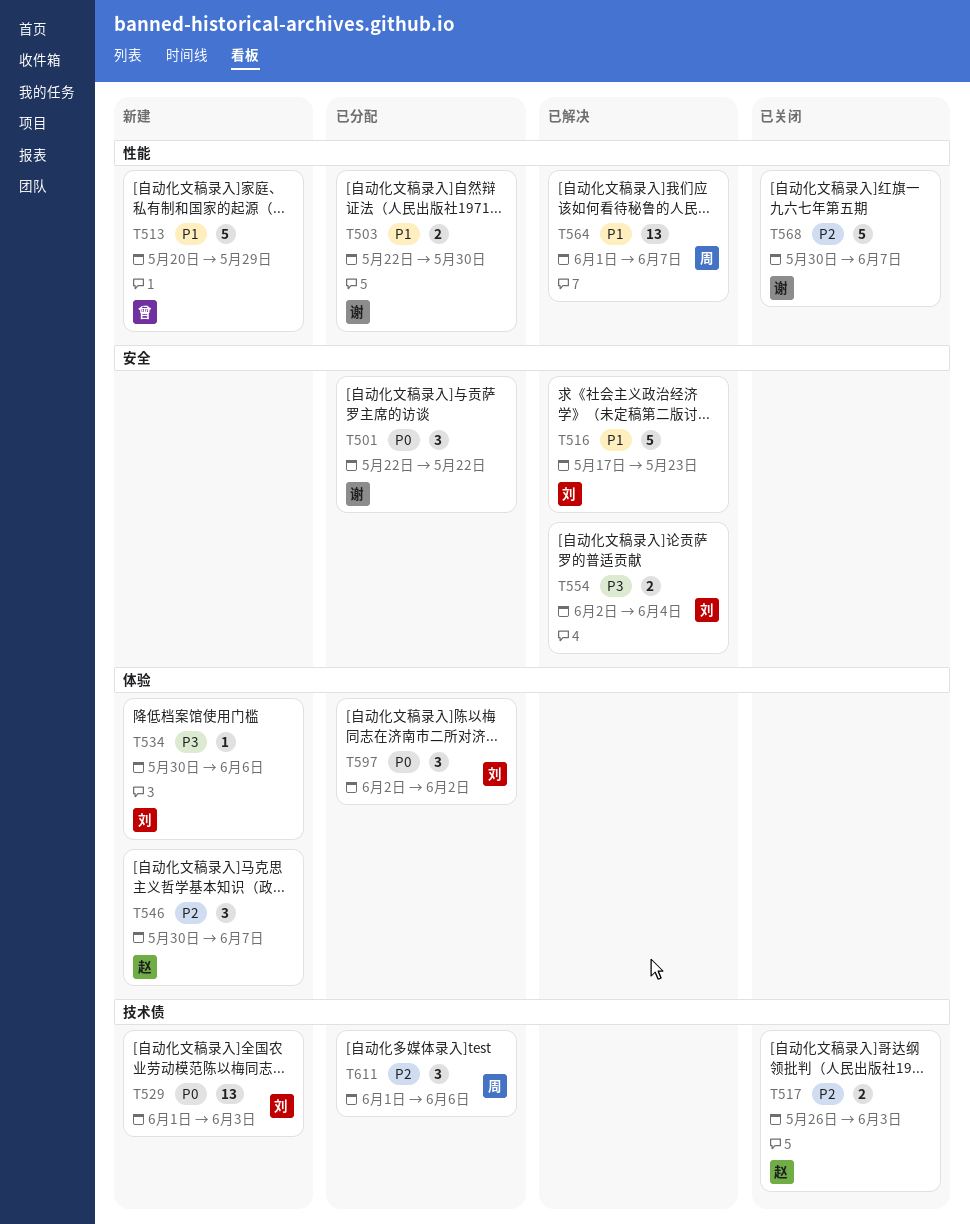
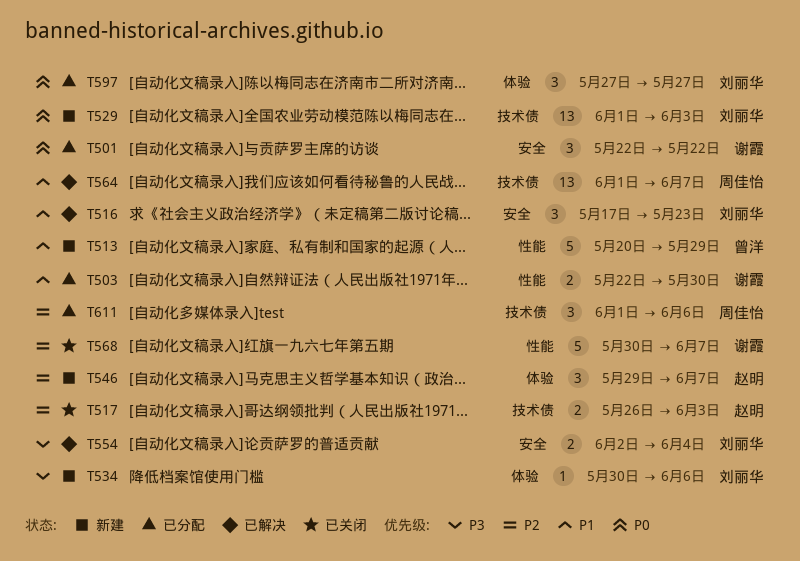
T516, estimate: 5 -> 3
T546, start: May 30 -> May 29
T564, label: 性能 -> 技术债
T597, start: Jun 2 -> May 27
T597, due: Jun 2 -> May 27

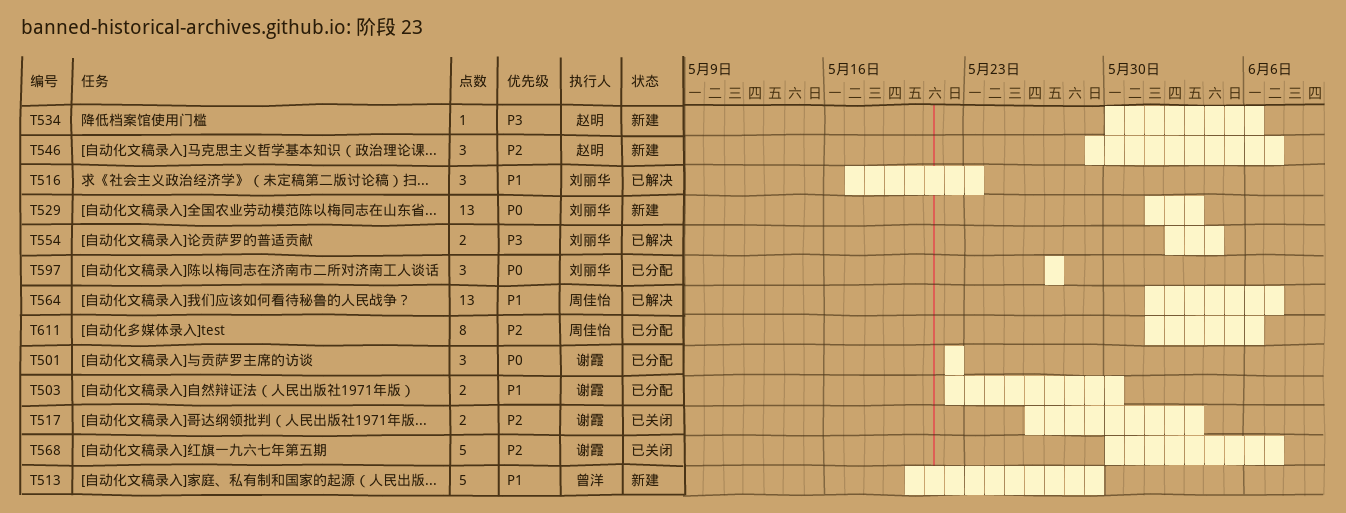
T517, owner: 赵明 -> 谢霞
T534, owner: 刘丽华 -> 赵明
T611, estimate: 3 -> 8

